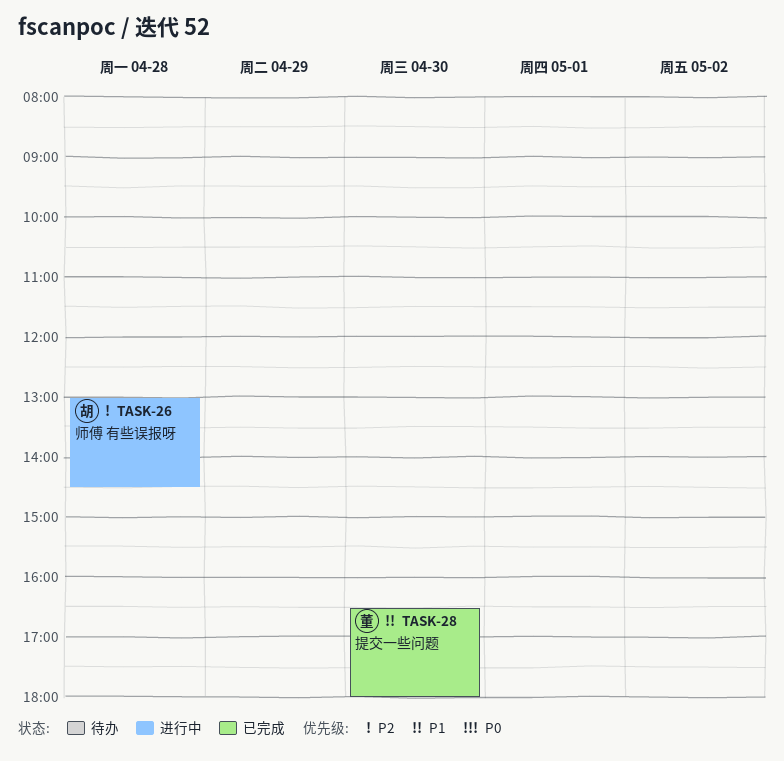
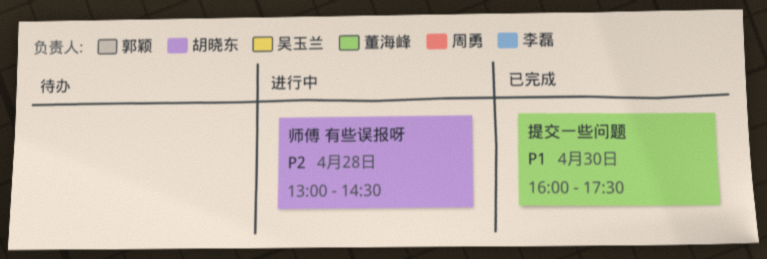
提交一些问题, begins: 16:30 -> 16:00
提交一些问题, ends: 18:00 -> 17:30

